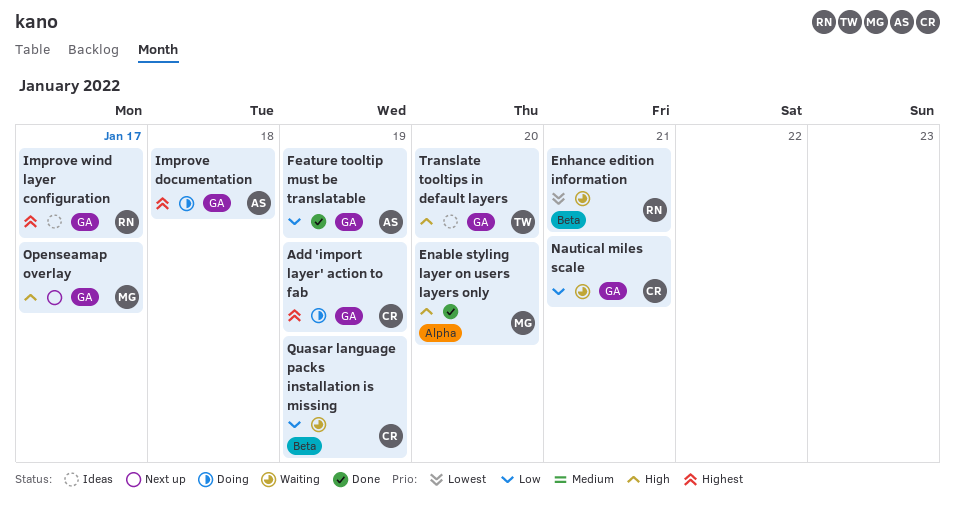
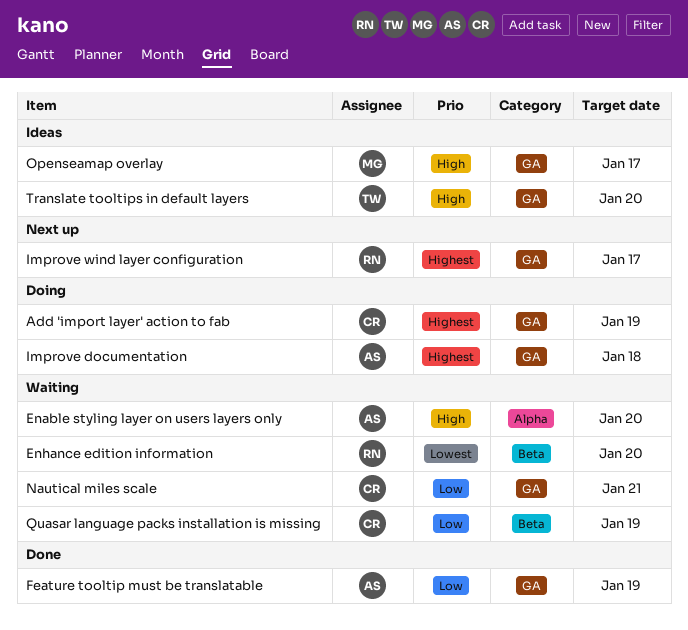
Enable styling layer on users layers only, status: Done -> Waiting
Enable styling layer on users layers only, owner: MG -> AS
Enhance edition information, due: Jan 21 -> Jan 20
Improve wind layer configuration, status: Ideas -> Next up
Openseamap overlay, status: Next up -> Ideas

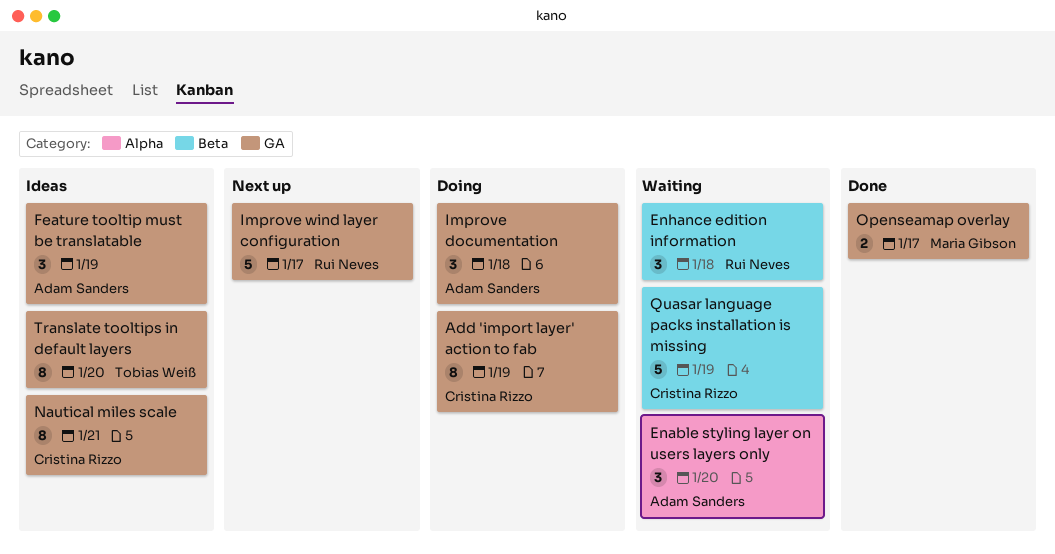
Enhance edition information, due: Jan 20 -> Jan 18
Feature tooltip must be translatable, status: Done -> Ideas
Nautical miles scale, status: Waiting -> Ideas
Openseamap overlay, status: Ideas -> Done

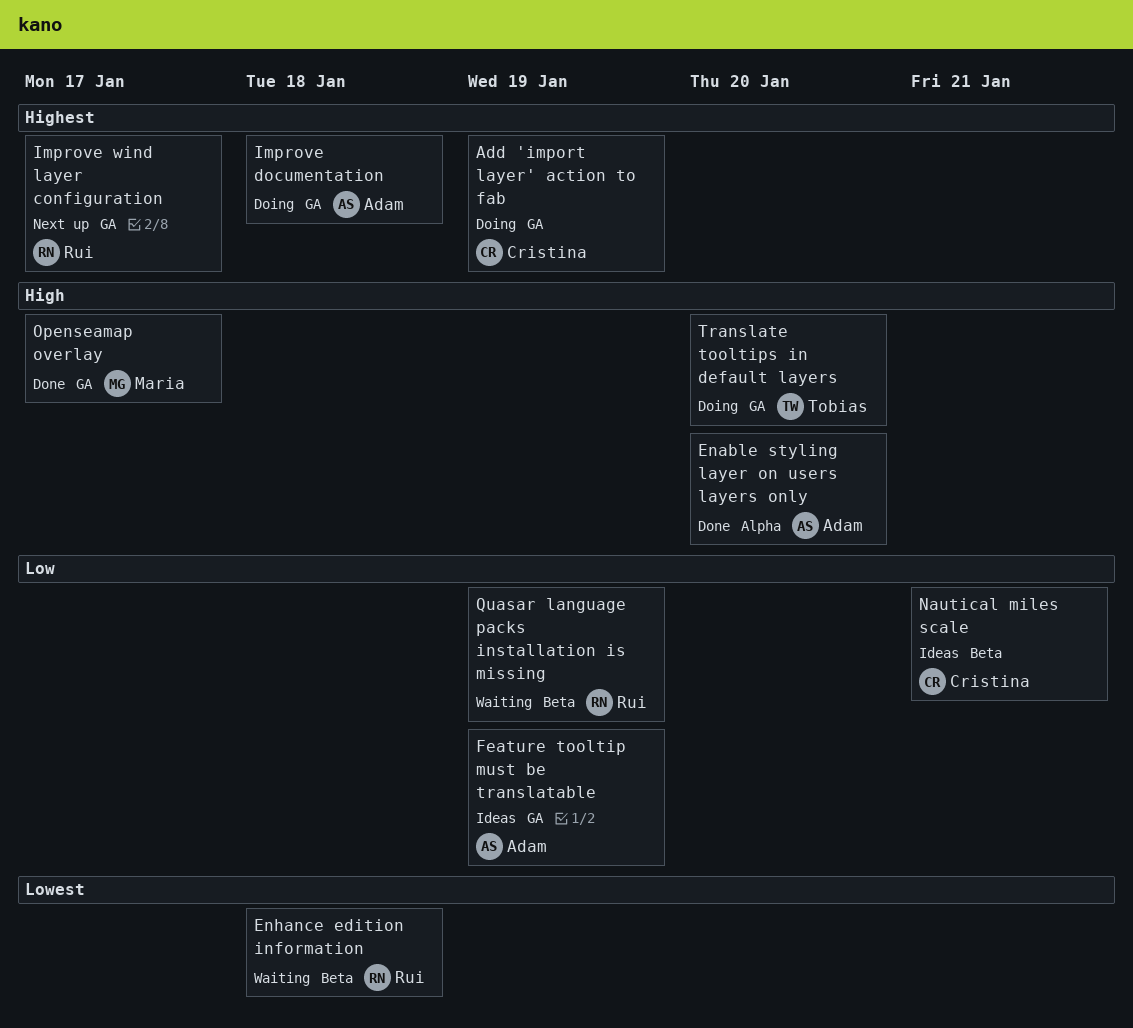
Enable styling layer on users layers only, status: Waiting -> Done
Nautical miles scale, label: GA -> Beta
Quasar language packs installation is missing, owner: Cristina Rizzo -> Rui Neves
Translate tooltips in default layers, status: Ideas -> Doing

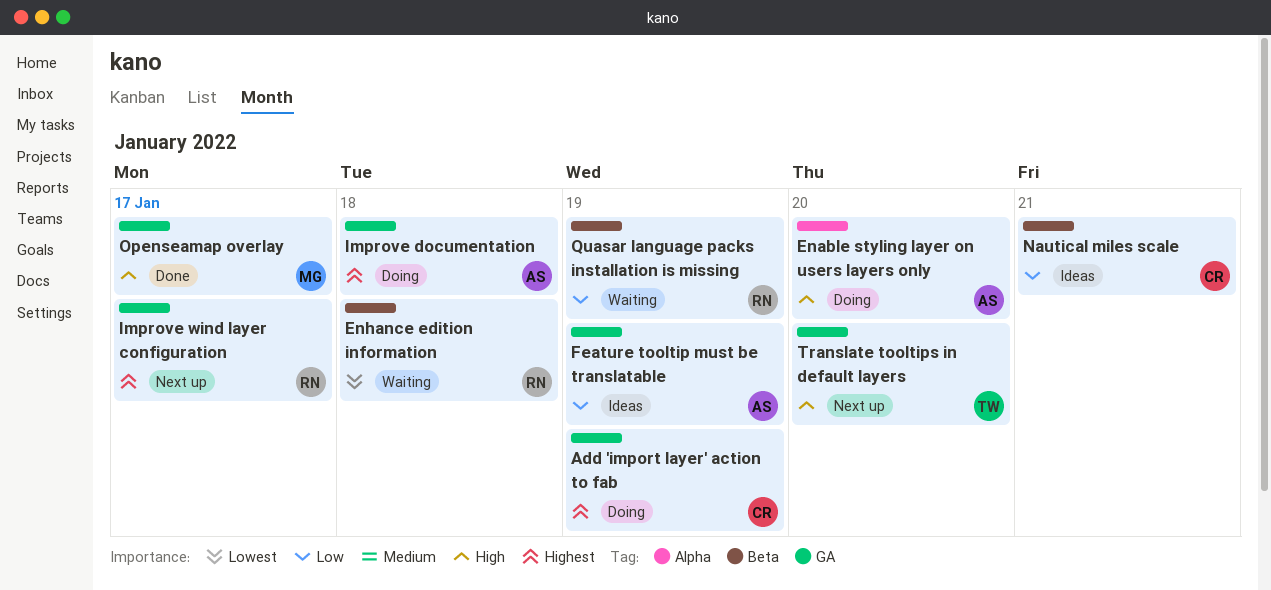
Enable styling layer on users layers only, status: Done -> Doing
Translate tooltips in default layers, status: Doing -> Next up

